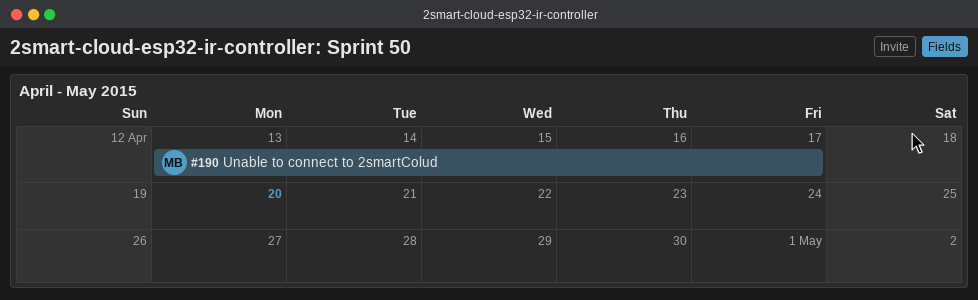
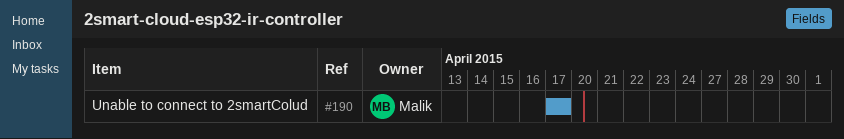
#190, start: Apr 13 -> Apr 17

